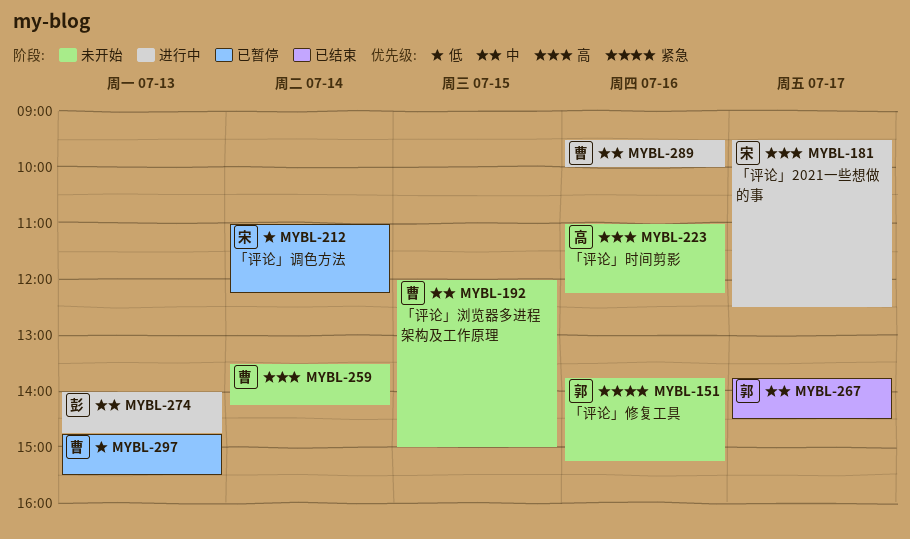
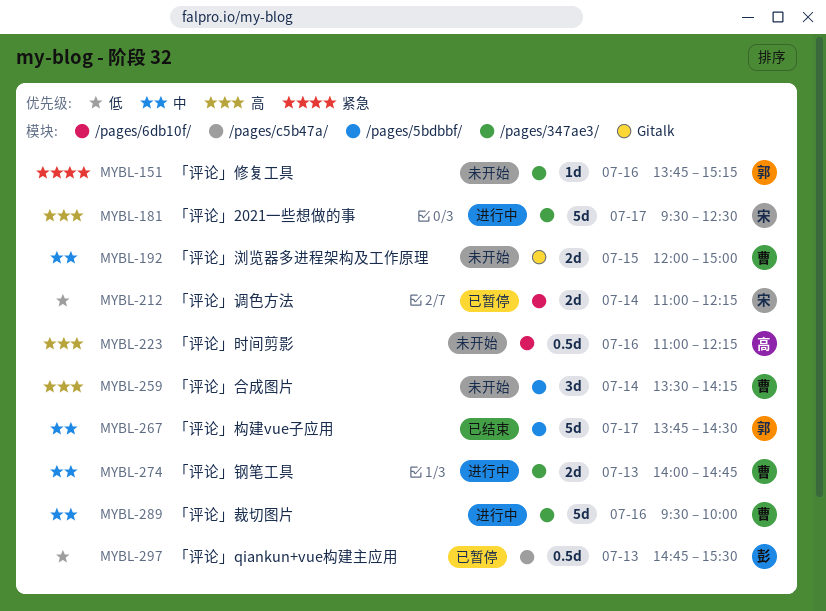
MYBL-274, owner: 彭 -> 曹
MYBL-297, owner: 曹 -> 彭

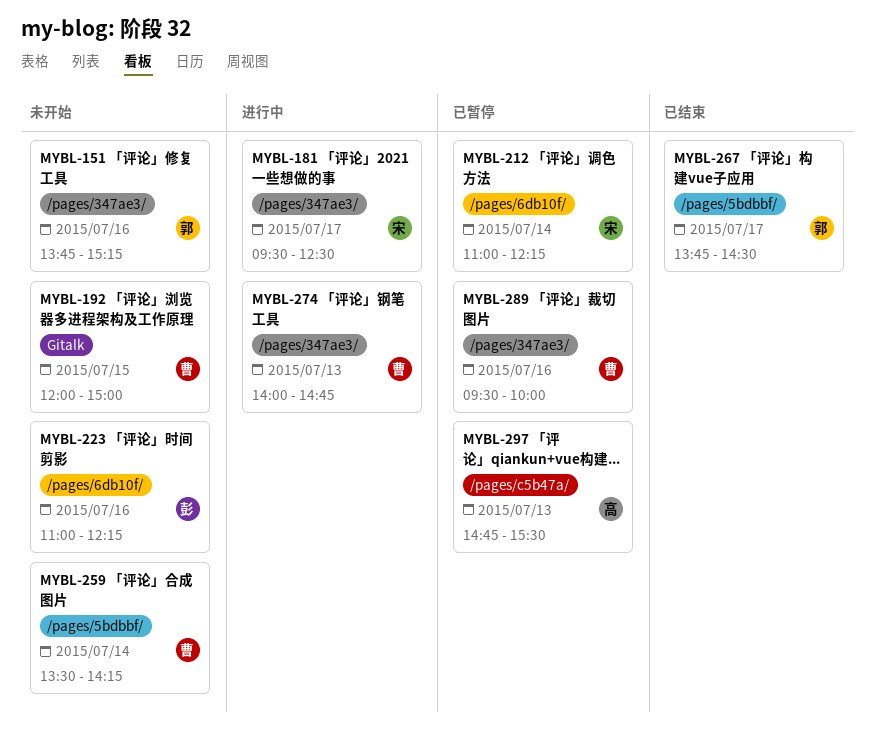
MYBL-223, owner: 高 -> 彭
MYBL-289, status: 进行中 -> 已暂停
MYBL-297, owner: 彭 -> 高

